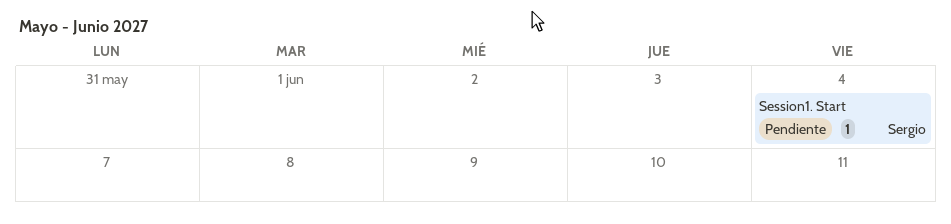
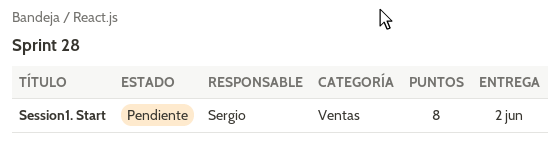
Session1. Start, estimate: 1 -> 8
Session1. Start, due: Jun 4 -> Jun 2

